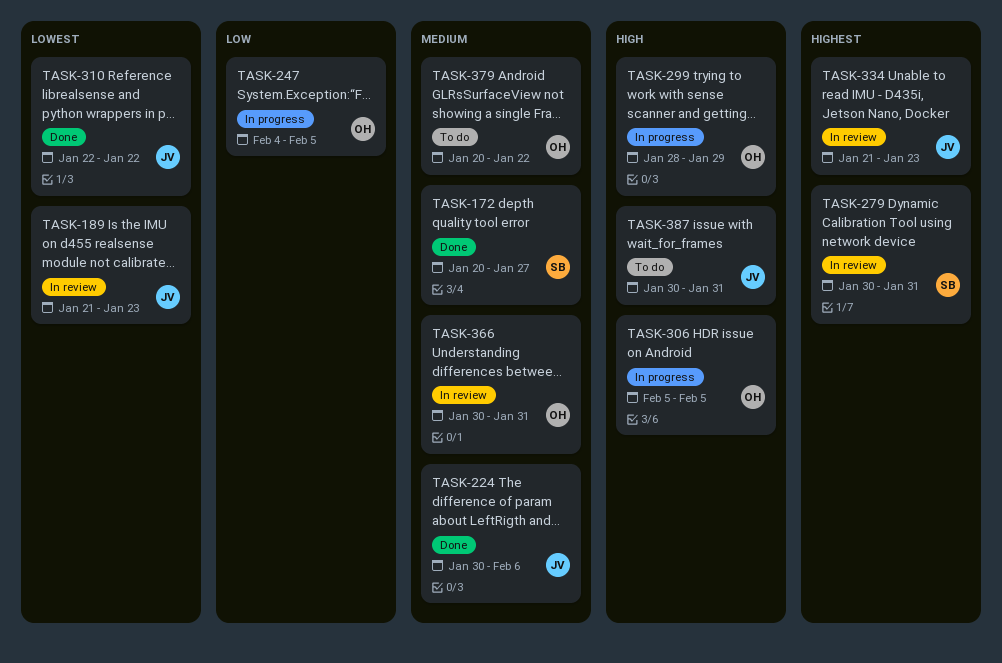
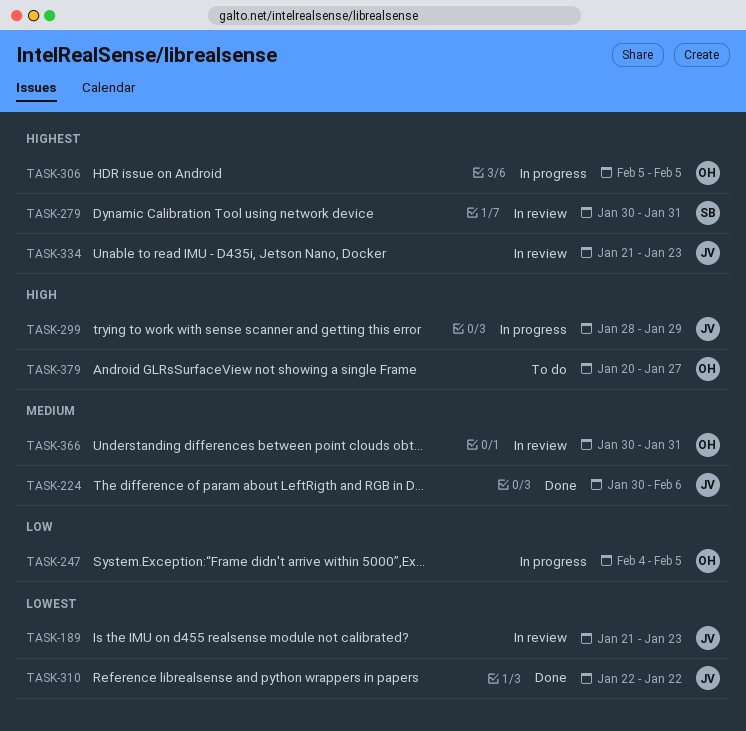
TASK-172: present -> none
TASK-299, owner: OH -> JV
TASK-306, priority: High -> Highest
TASK-379, priority: Medium -> High
TASK-379, due: Jan 22 -> Jan 27
TASK-387: present -> none

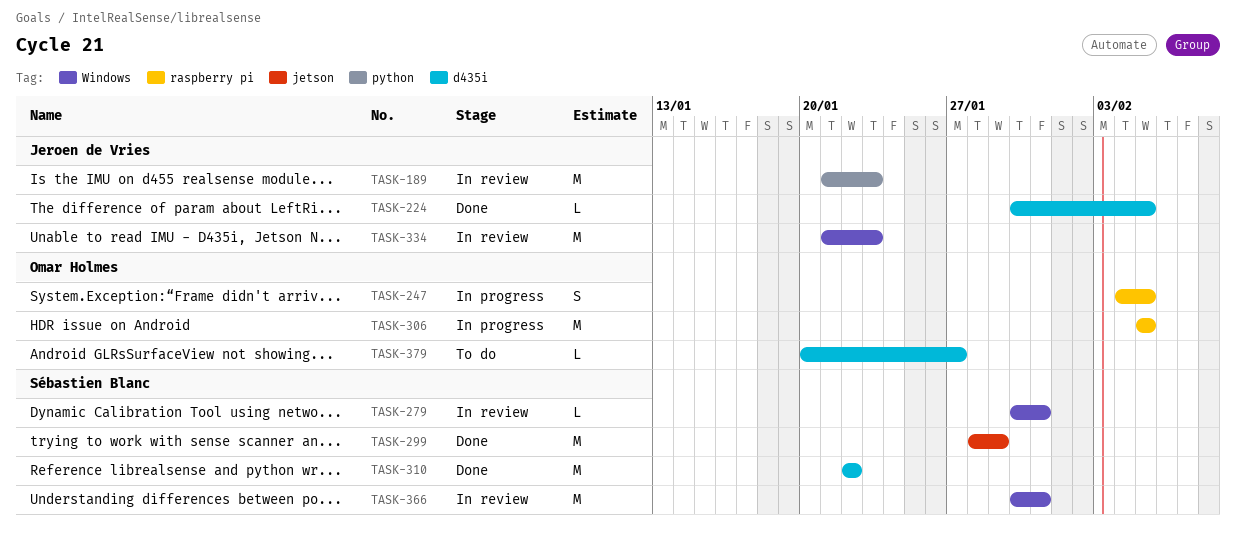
TASK-224, due: Feb 6 -> Feb 5
TASK-299, status: In progress -> Done
TASK-299, owner: Jeroen de Vries -> Sébastien Blanc
TASK-310, owner: Jeroen de Vries -> Sébastien Blanc
TASK-366, owner: Omar Holmes -> Sébastien Blanc

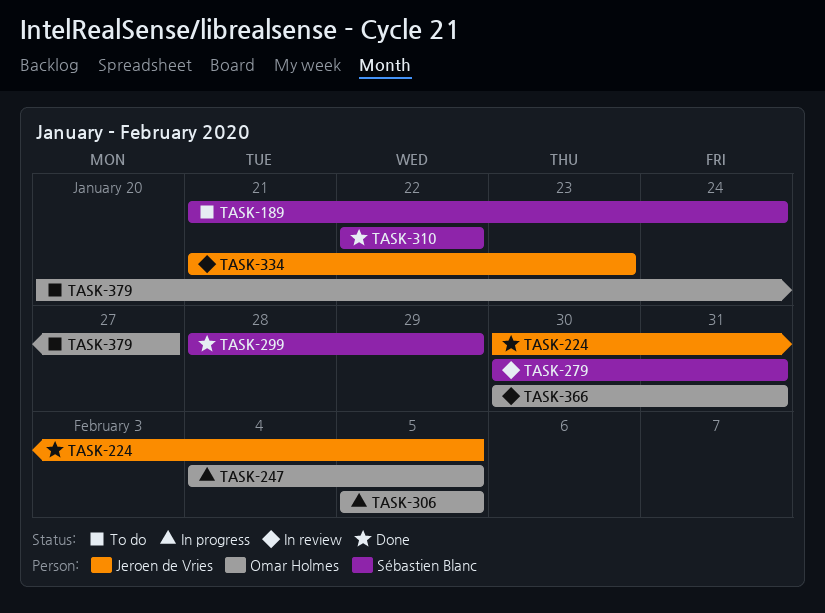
TASK-189, status: In review -> To do
TASK-189, owner: Jeroen de Vries -> Sébastien Blanc
TASK-189, due: Jan 23 -> Jan 24
TASK-366, owner: Sébastien Blanc -> Omar Holmes

